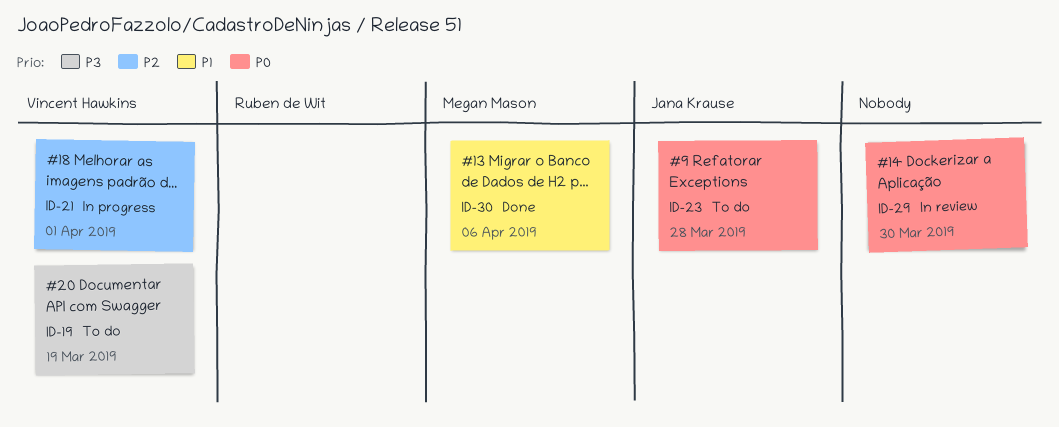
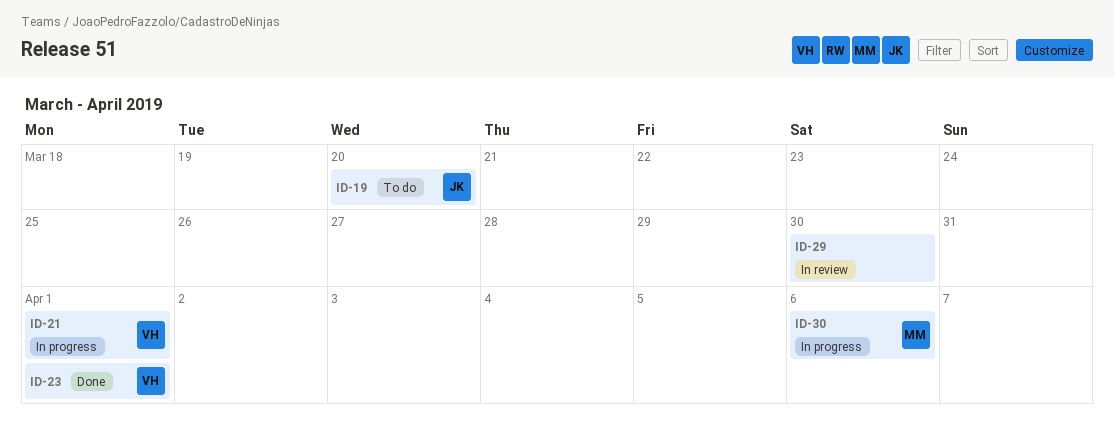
ID-19, owner: Vincent Hawkins -> Jana Krause
ID-19, due: Mar 19 -> Mar 20
ID-23, status: To do -> Done
ID-23, owner: Jana Krause -> Vincent Hawkins
ID-23, due: Mar 28 -> Apr 1
ID-30, status: Done -> In progress

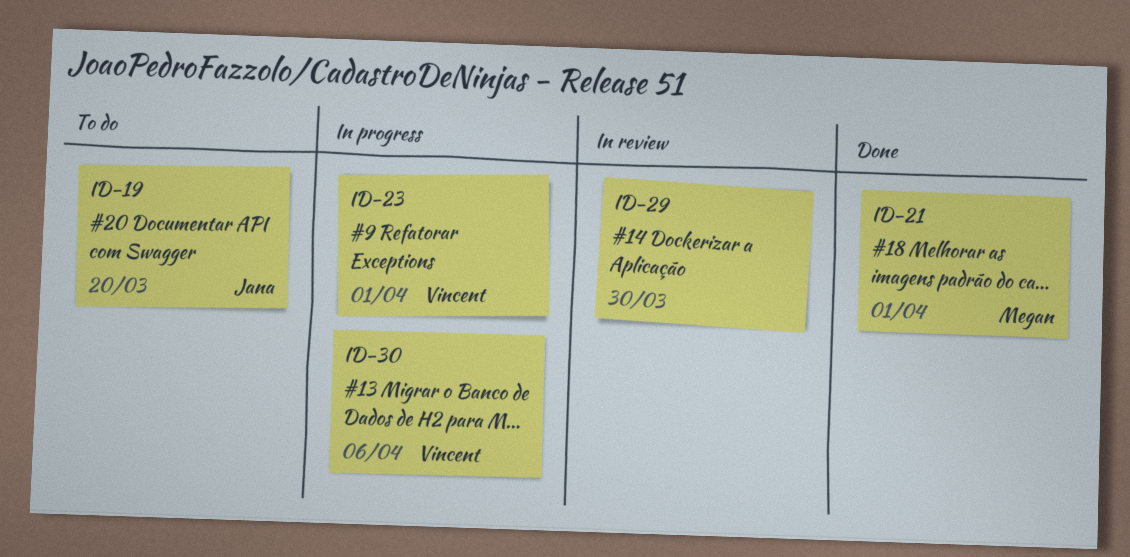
ID-21, status: In progress -> Done
ID-21, owner: Vincent -> Megan
ID-23, status: Done -> In progress
ID-30, owner: Megan -> Vincent

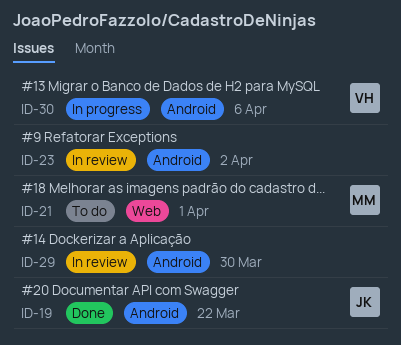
ID-19, status: To do -> Done
ID-19, due: Mar 20 -> Mar 22
ID-21, status: Done -> To do
ID-23, status: In progress -> In review
ID-23, owner: Vincent -> none
ID-23, due: Apr 1 -> Apr 2

